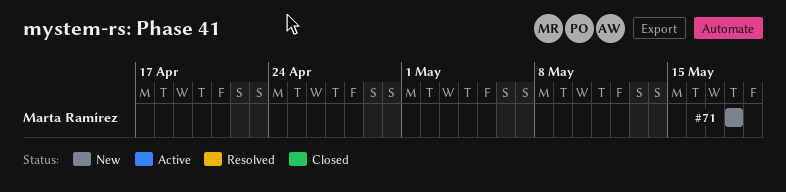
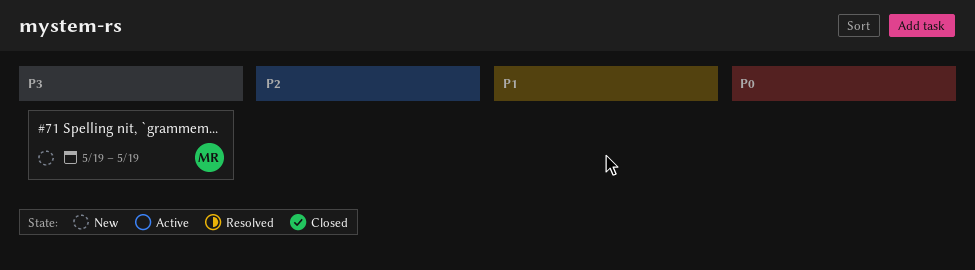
#71, start: May 18 -> May 19
#71, due: May 18 -> May 19

